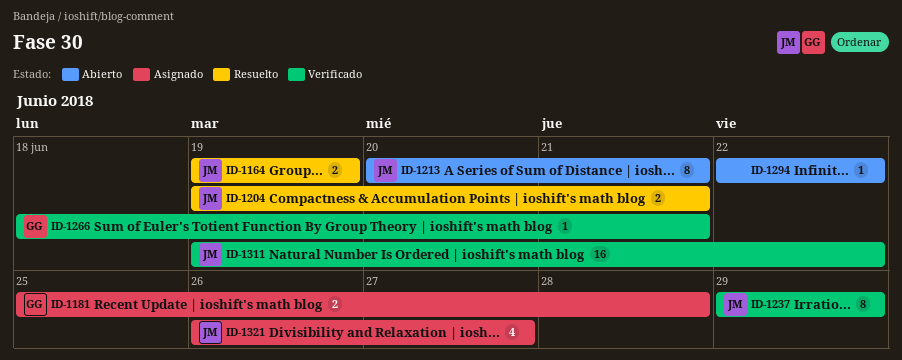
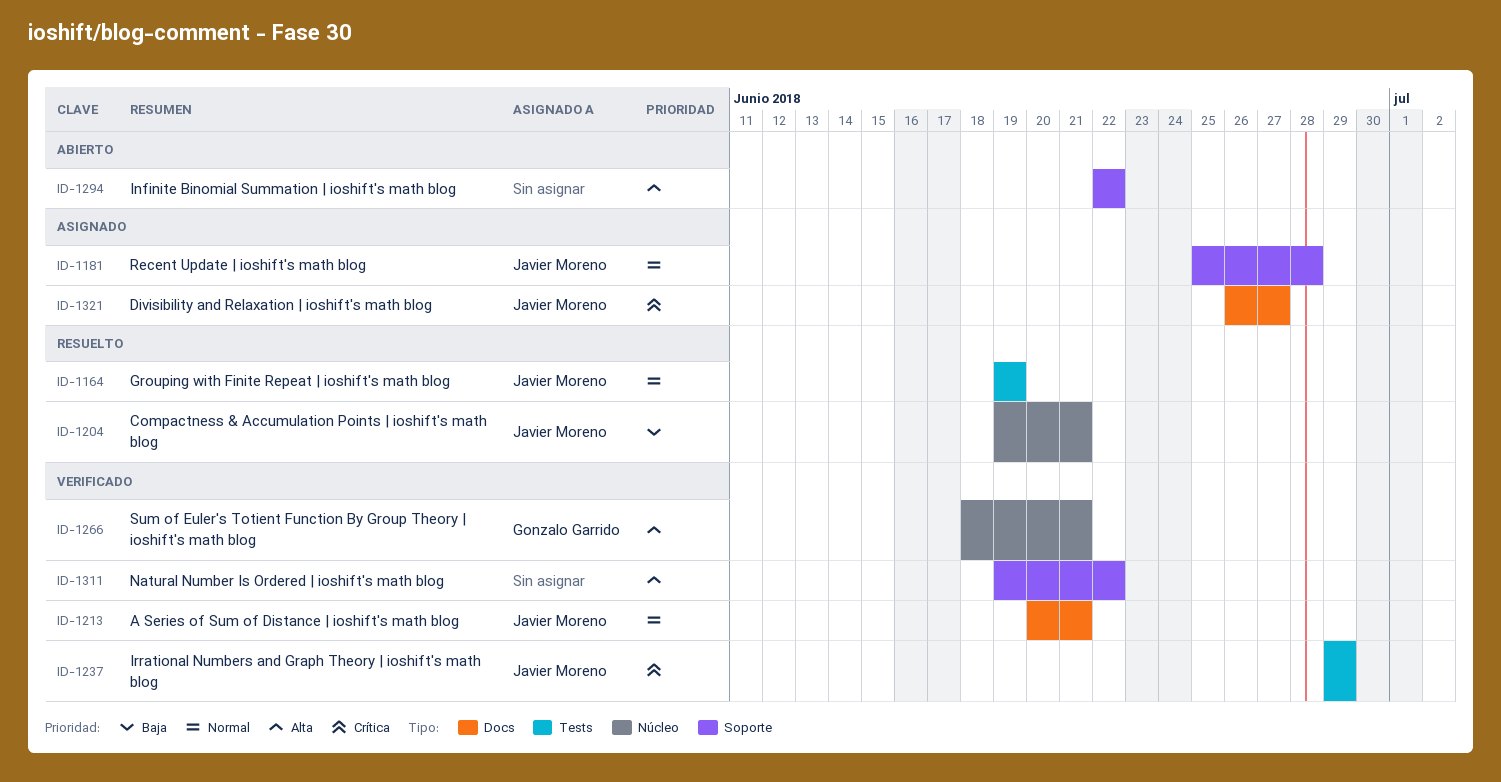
ID-1181, owner: Gonzalo Garrido -> Javier Moreno
ID-1213, status: Abierto -> Verificado
ID-1311, owner: Javier Moreno -> none

